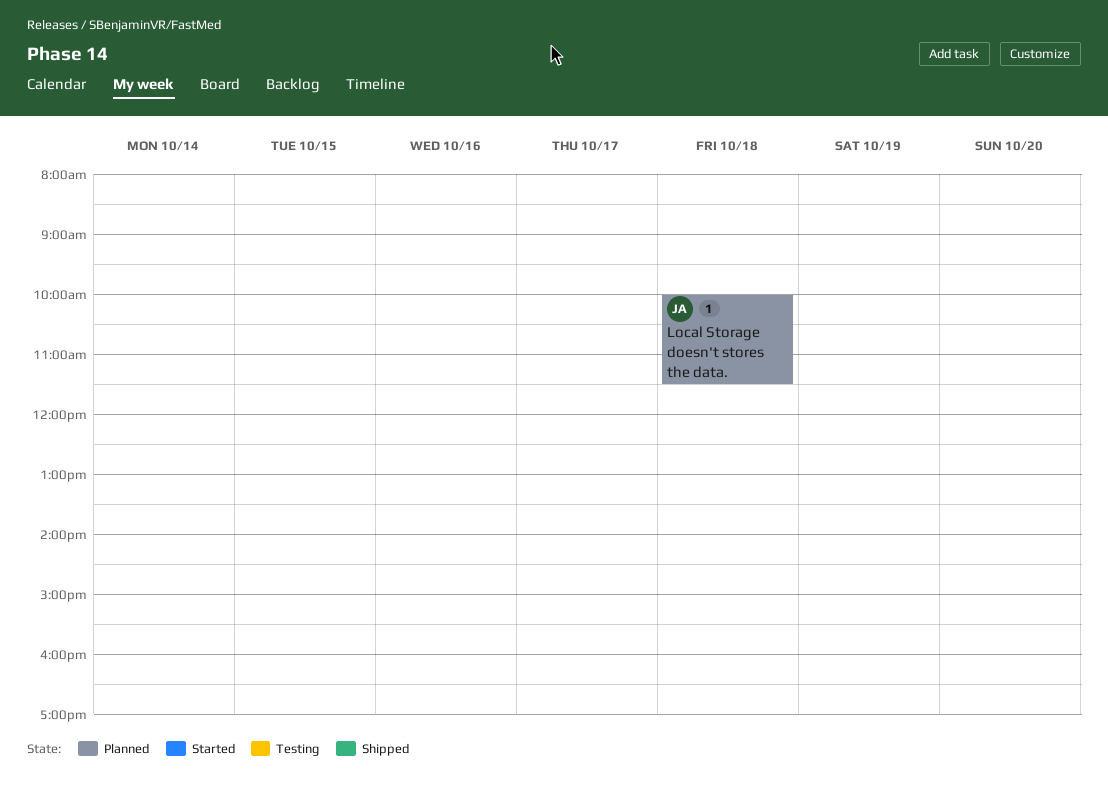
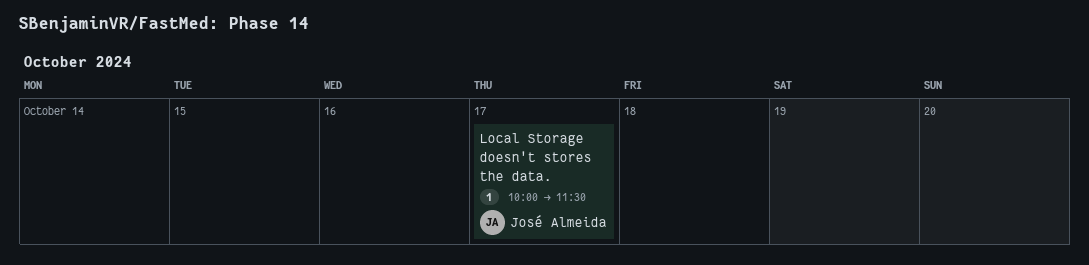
Local Storage doesn't stores the data., day: Oct 18 -> Oct 17

